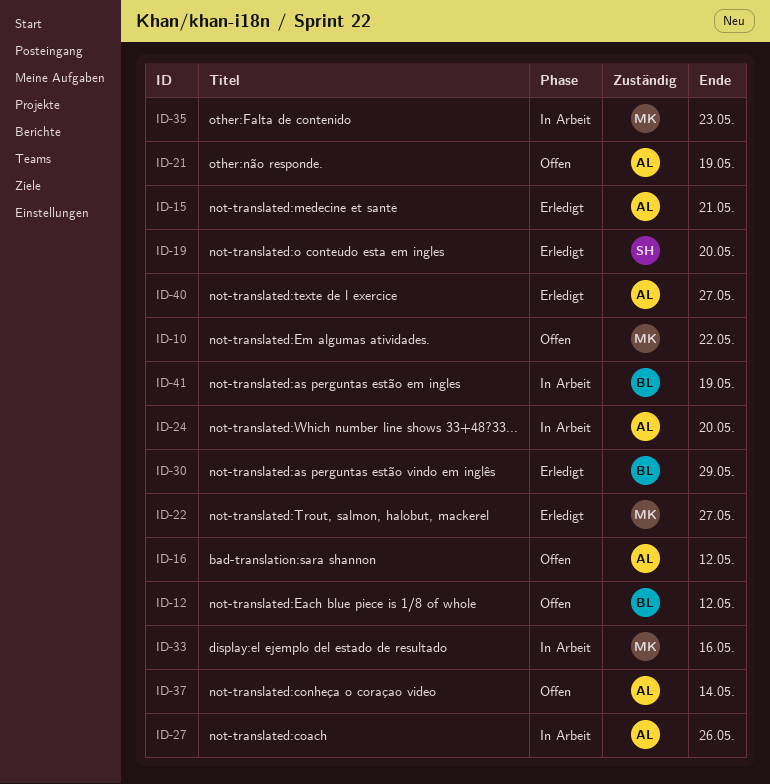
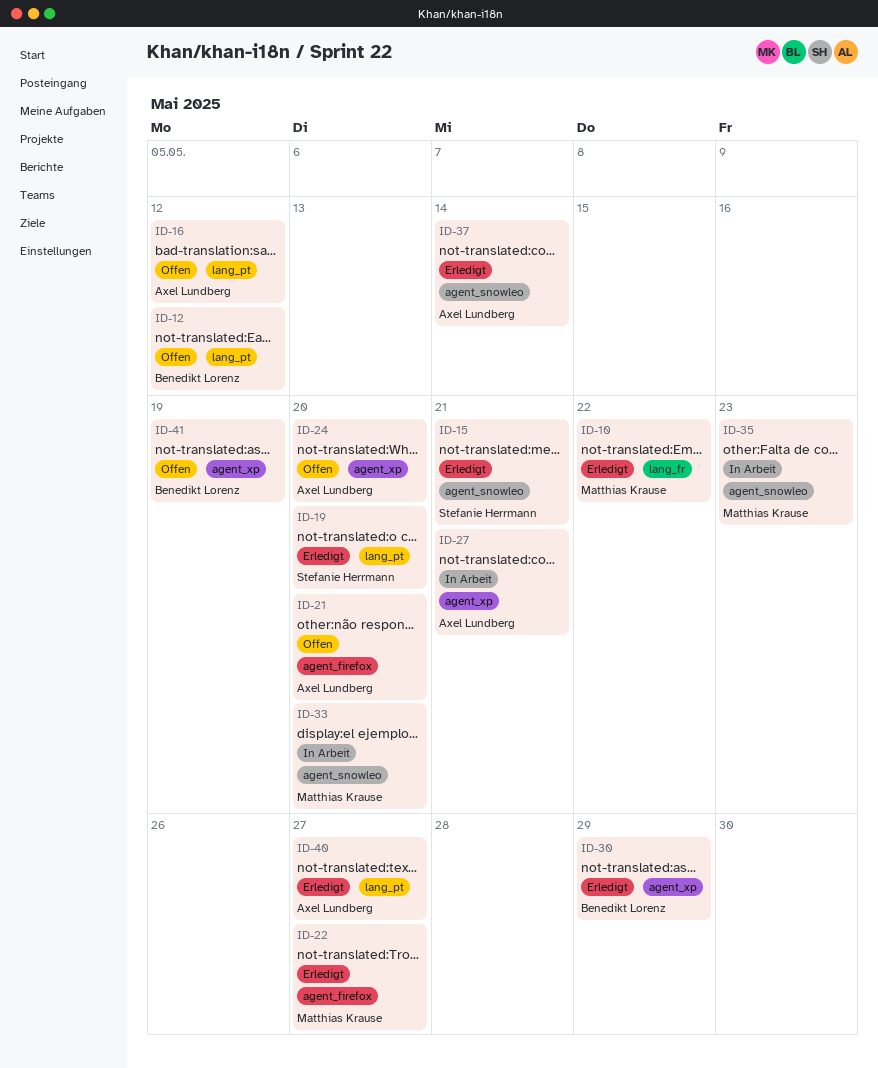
ID-10, status: Offen -> Erledigt
ID-15, owner: Axel Lundberg -> Stefanie Herrmann
ID-21, due: May 19 -> May 20
ID-24, status: In Arbeit -> Offen
ID-27, due: May 26 -> May 21
ID-33, due: May 16 -> May 20
ID-37, status: Offen -> Erledigt
ID-41, status: In Arbeit -> Offen

